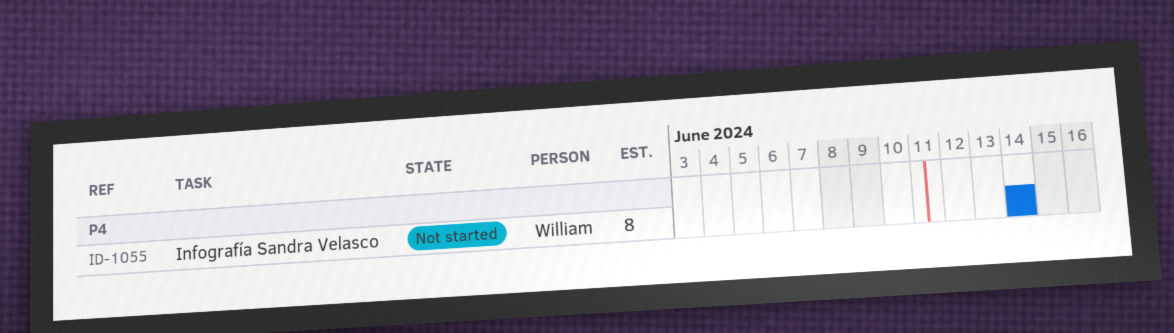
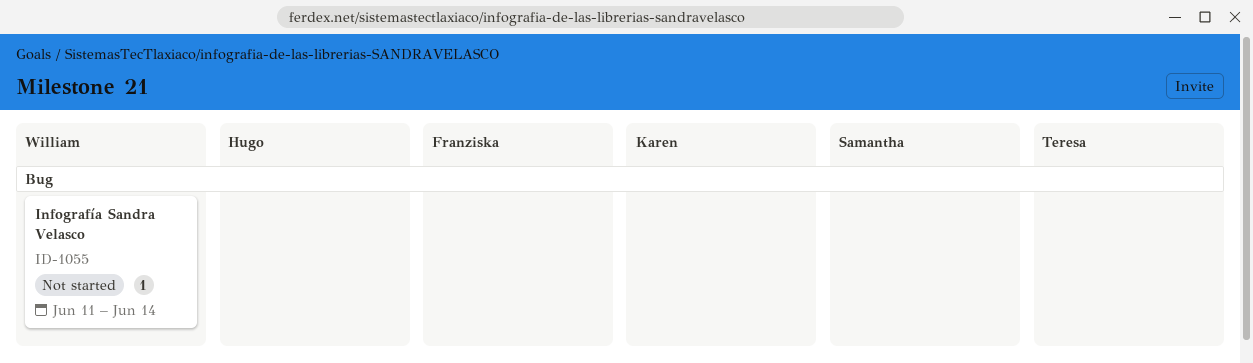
ID-1055, estimate: 8 -> 1
ID-1055, start: Jun 14 -> Jun 11

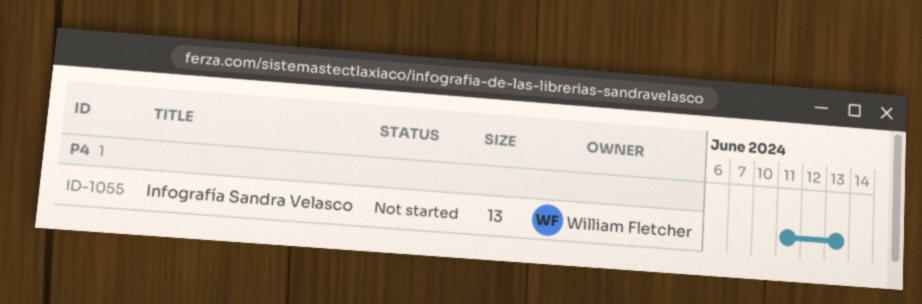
ID-1055, estimate: 1 -> 13
ID-1055, due: Jun 14 -> Jun 13

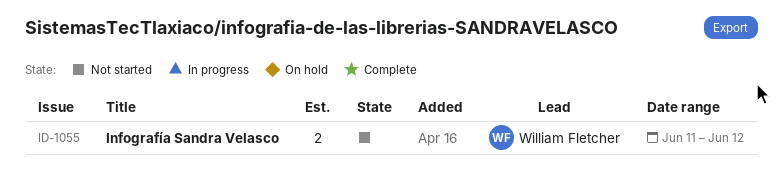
ID-1055, estimate: 13 -> 2
ID-1055, due: Jun 13 -> Jun 12

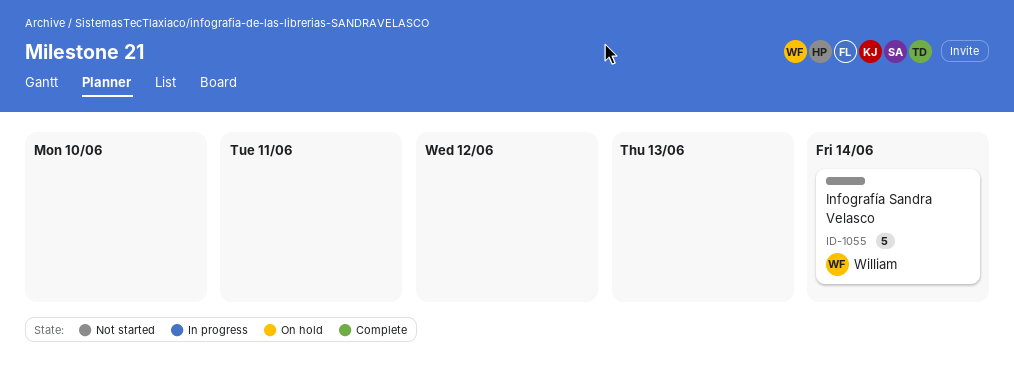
ID-1055, estimate: 2 -> 5
ID-1055, due: Jun 12 -> Jun 14

